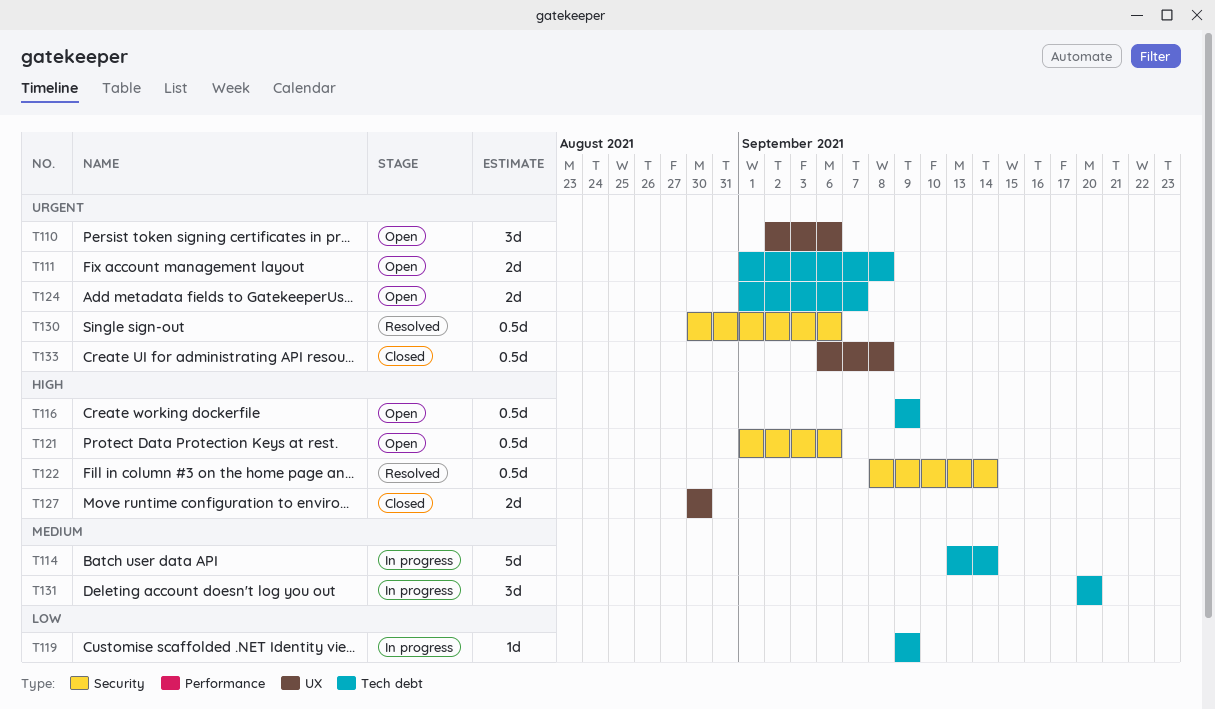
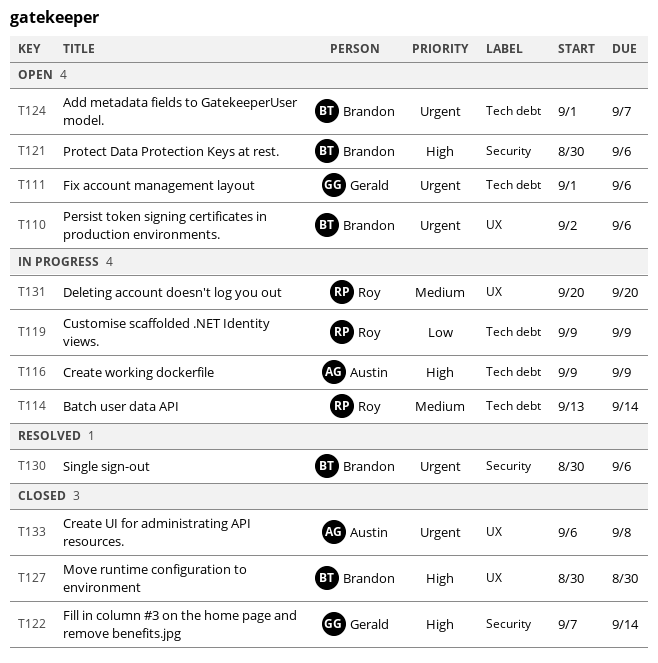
T111, due: Sep 8 -> Sep 6
T116, status: Open -> In progress
T121, start: Sep 1 -> Aug 30
T122, status: Resolved -> Closed
T122, start: Sep 8 -> Sep 7
T131, label: Tech debt -> UX

